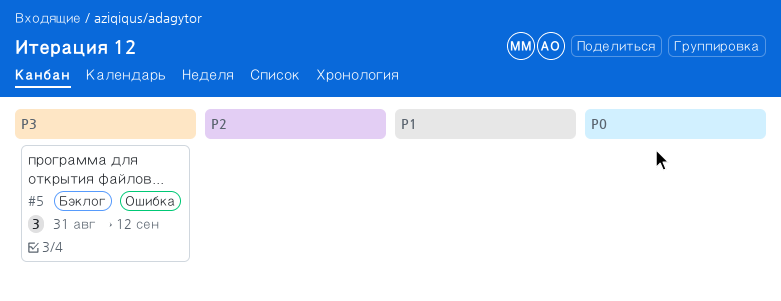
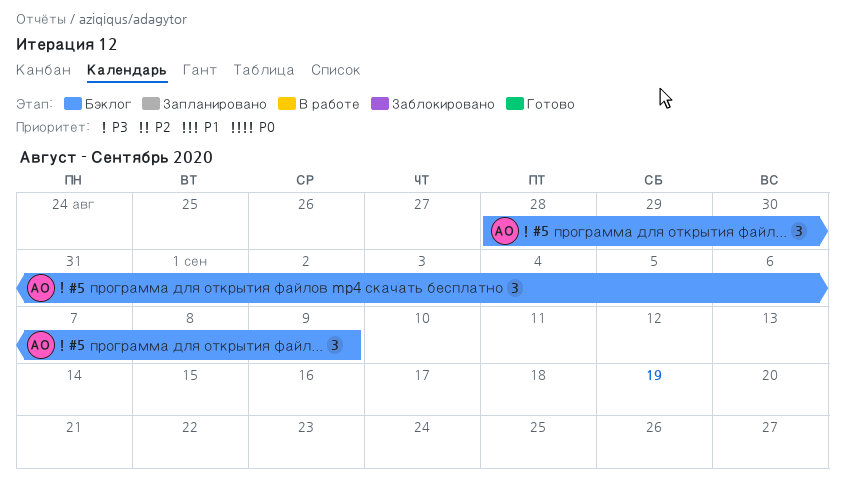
#5, start: Aug 31 -> Aug 28
#5, due: Sep 12 -> Sep 9

